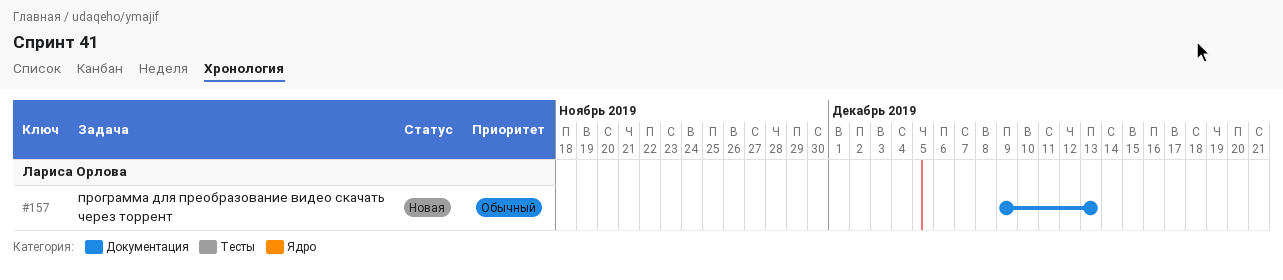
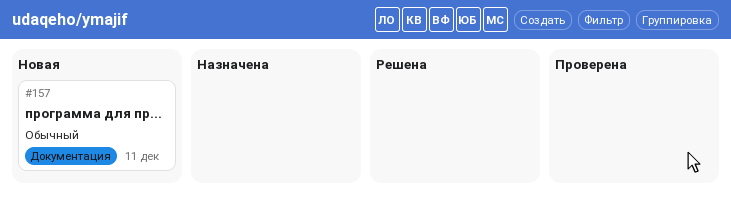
#157, due: Dec 13 -> Dec 11

